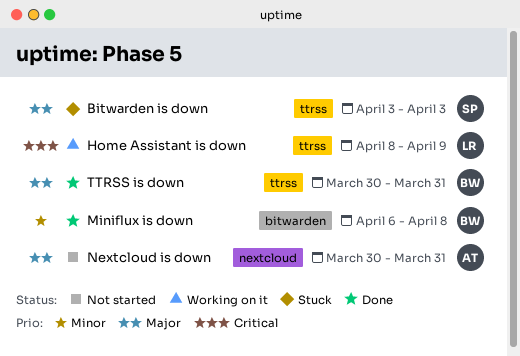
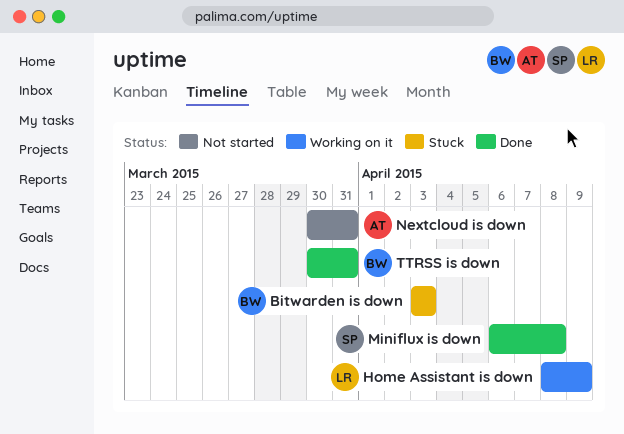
Bitwarden is down, owner: SP -> BW
Miniflux is down, owner: BW -> SP

